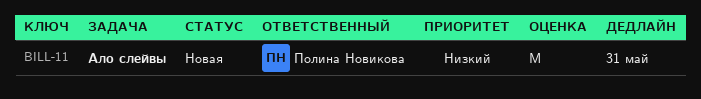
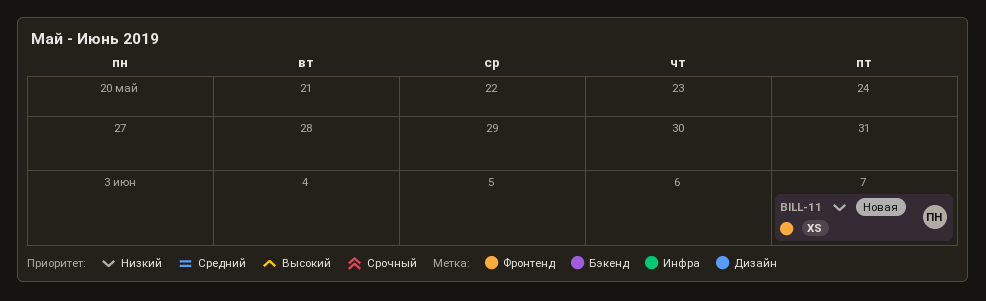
BILL-11, estimate: M -> XS
BILL-11, due: May 31 -> Jun 7

